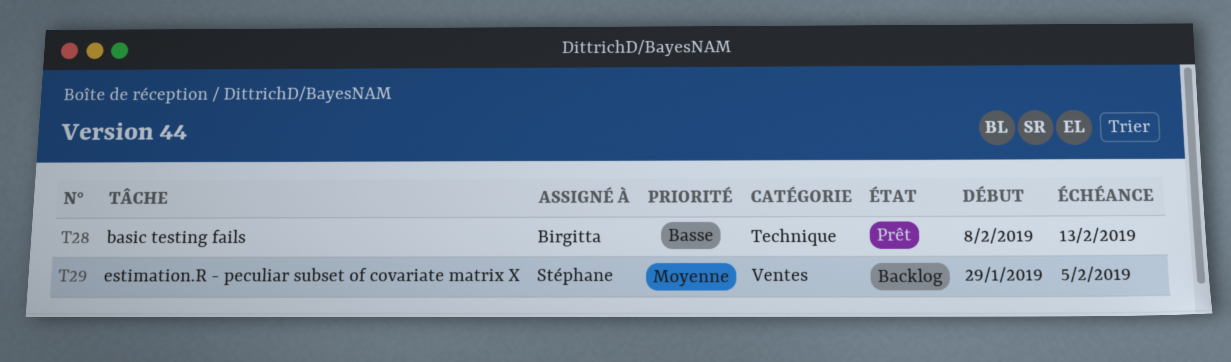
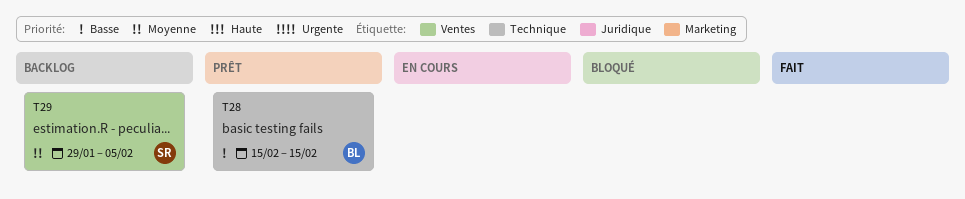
T28, start: Feb 8 -> Feb 15
T28, due: Feb 13 -> Feb 15

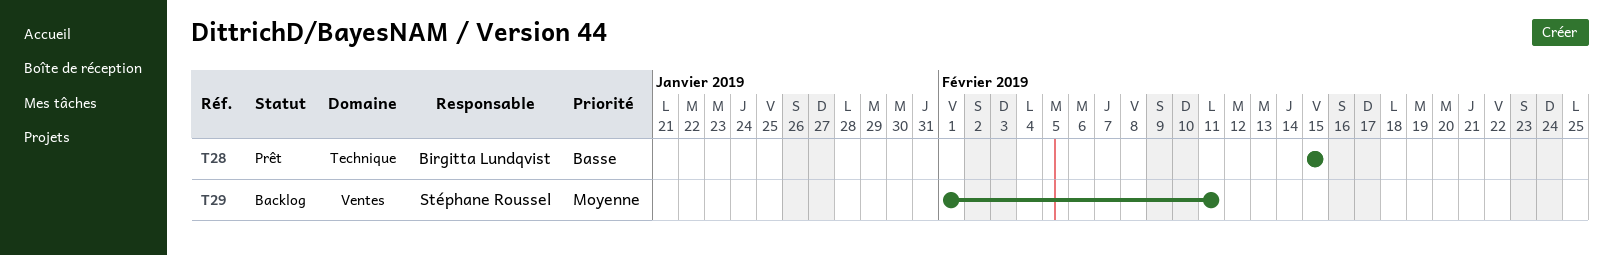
T29, start: Jan 29 -> Feb 1
T29, due: Feb 5 -> Feb 11

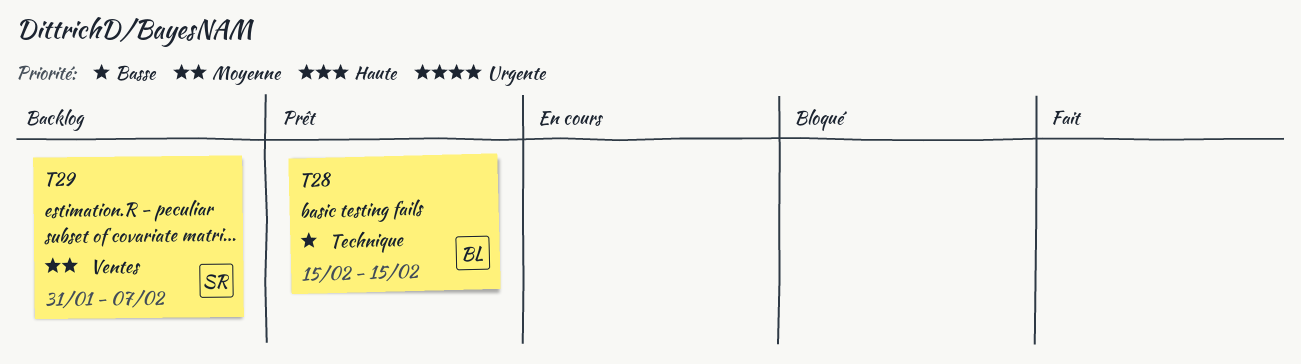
T29, start: Feb 1 -> Jan 31
T29, due: Feb 11 -> Feb 7

